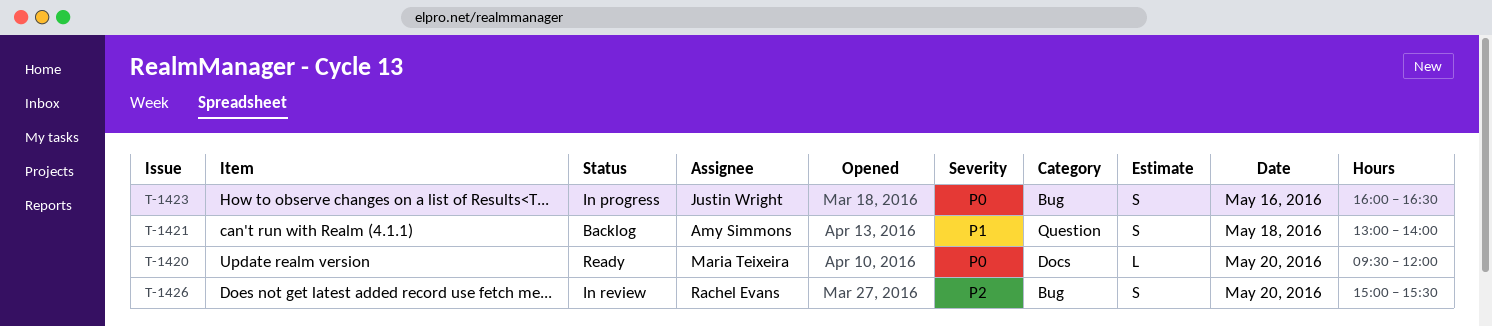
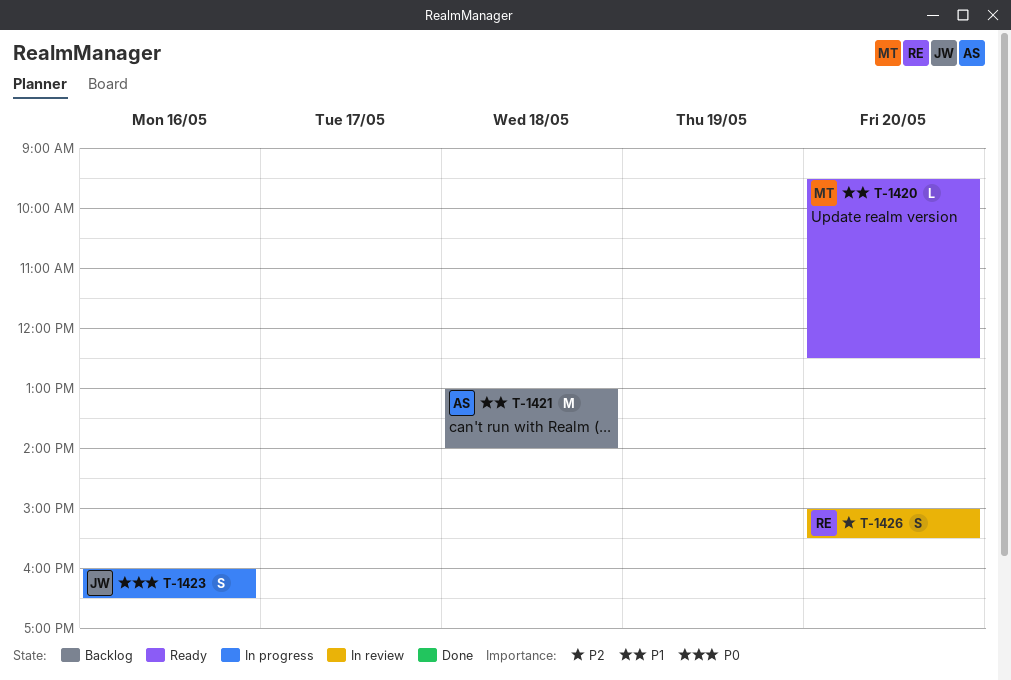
T-1420, priority: P0 -> P1
T-1420, ends: 12:00 -> 12:30
T-1421, estimate: S -> M

